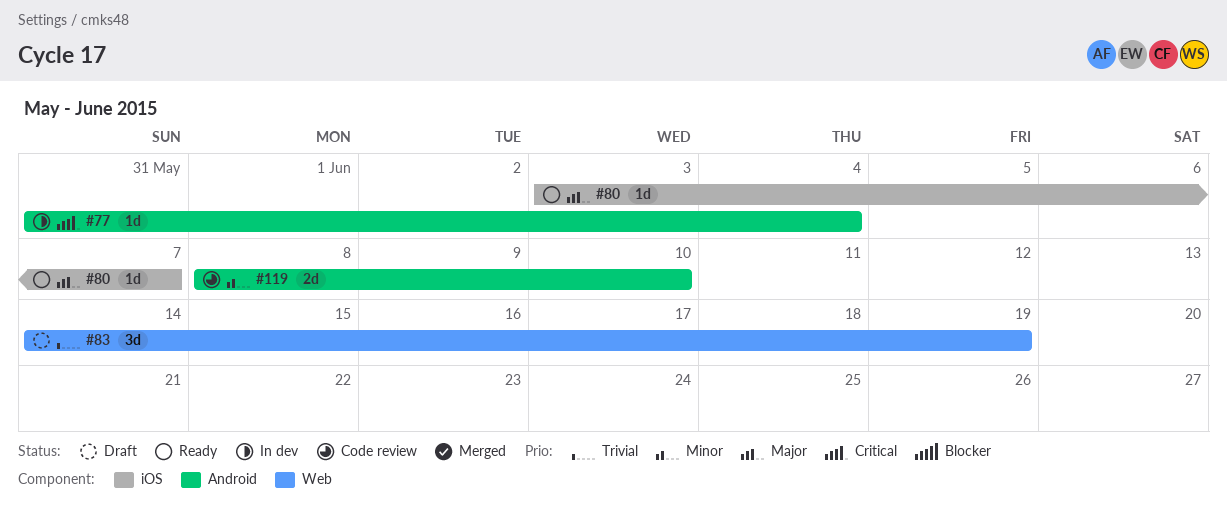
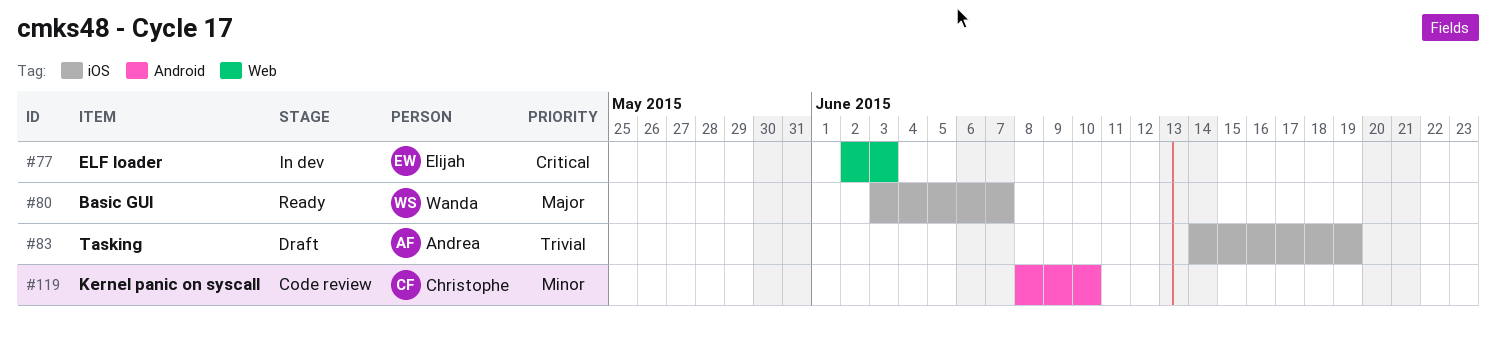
#77, label: Android -> Web
#77, start: May 31 -> Jun 2
#77, due: Jun 4 -> Jun 3
#83, label: Web -> iOS

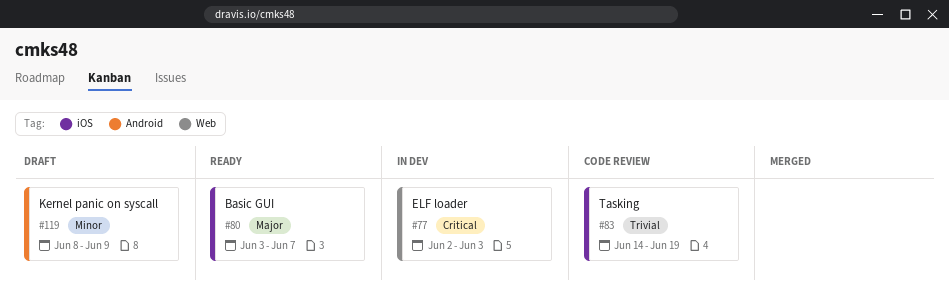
#83, status: Draft -> Code review
#119, status: Code review -> Draft
#119, due: Jun 10 -> Jun 9

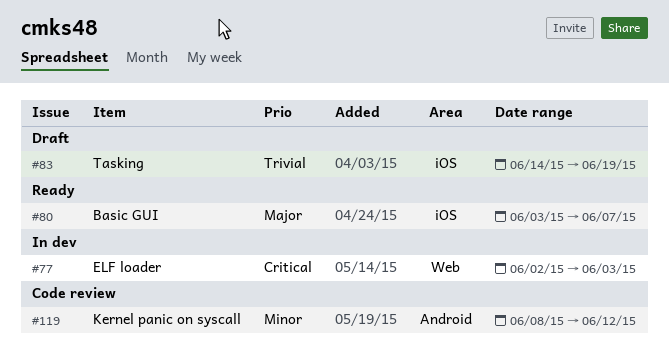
#83, status: Code review -> Draft
#119, status: Draft -> Code review
#119, due: Jun 9 -> Jun 12

